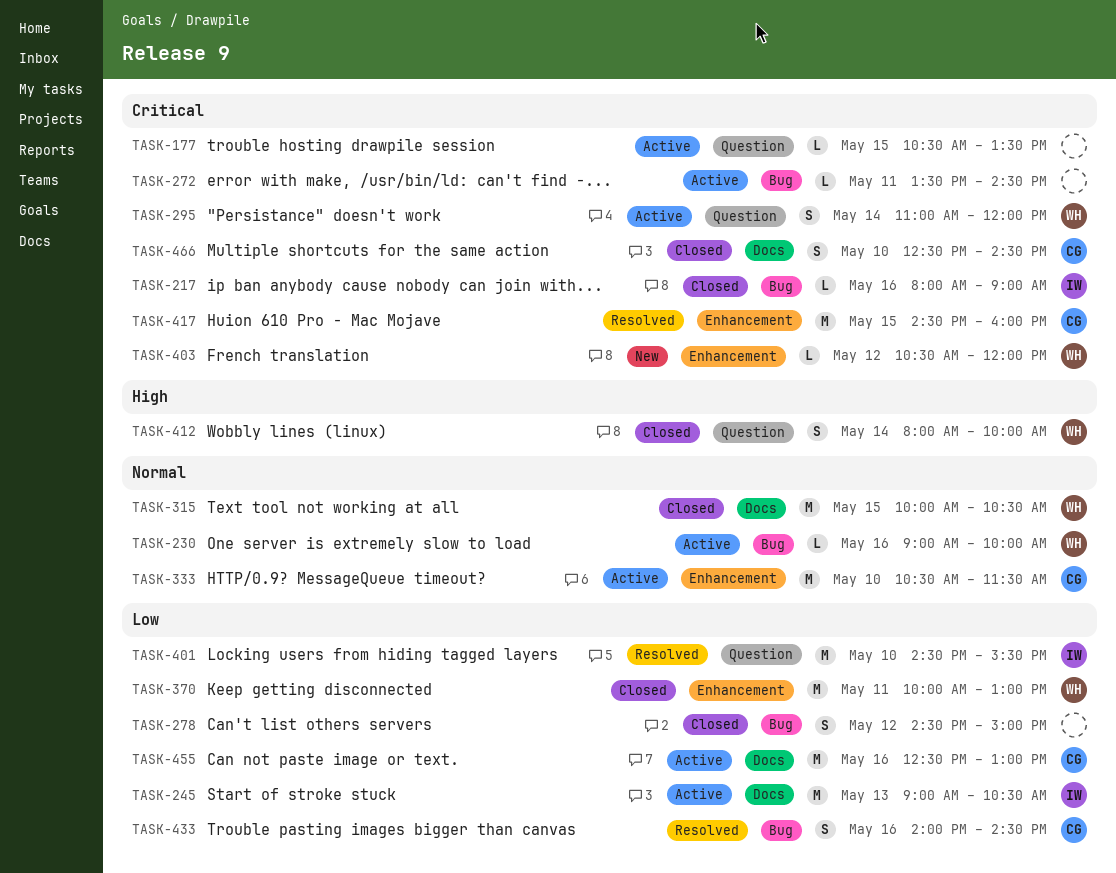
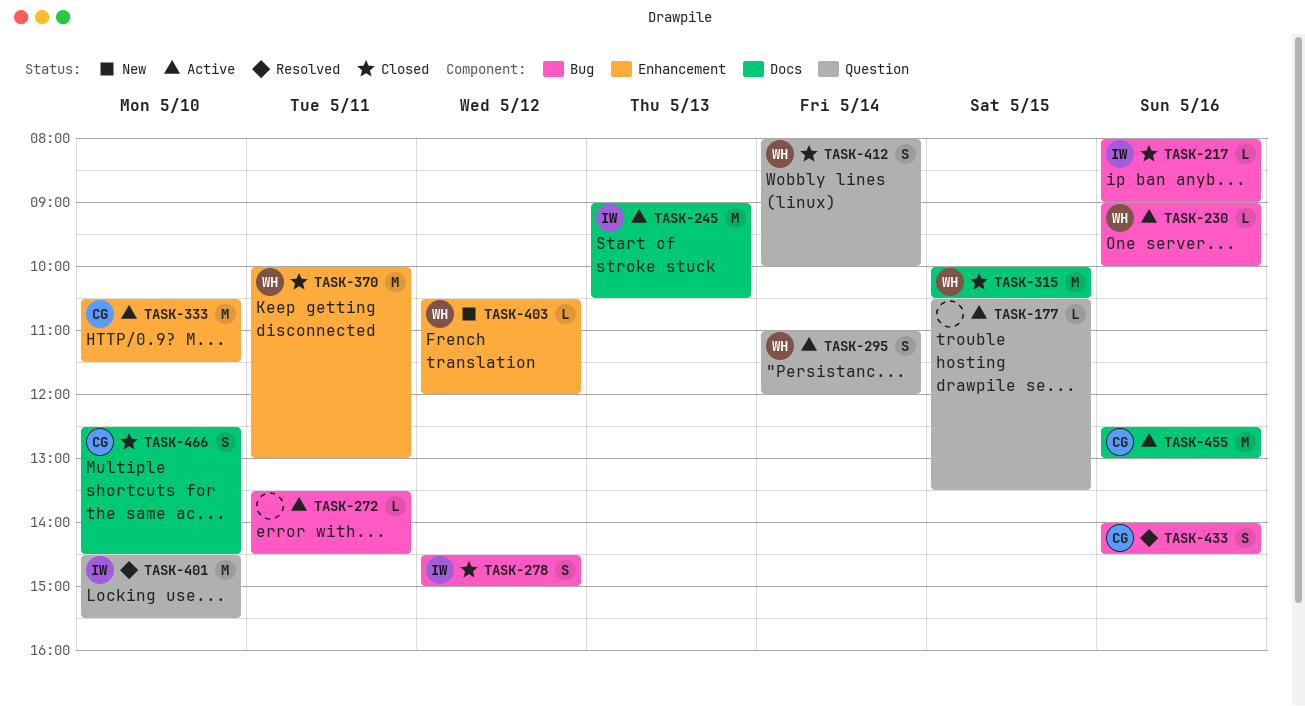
TASK-278, owner: none -> IW
TASK-417: present -> none

